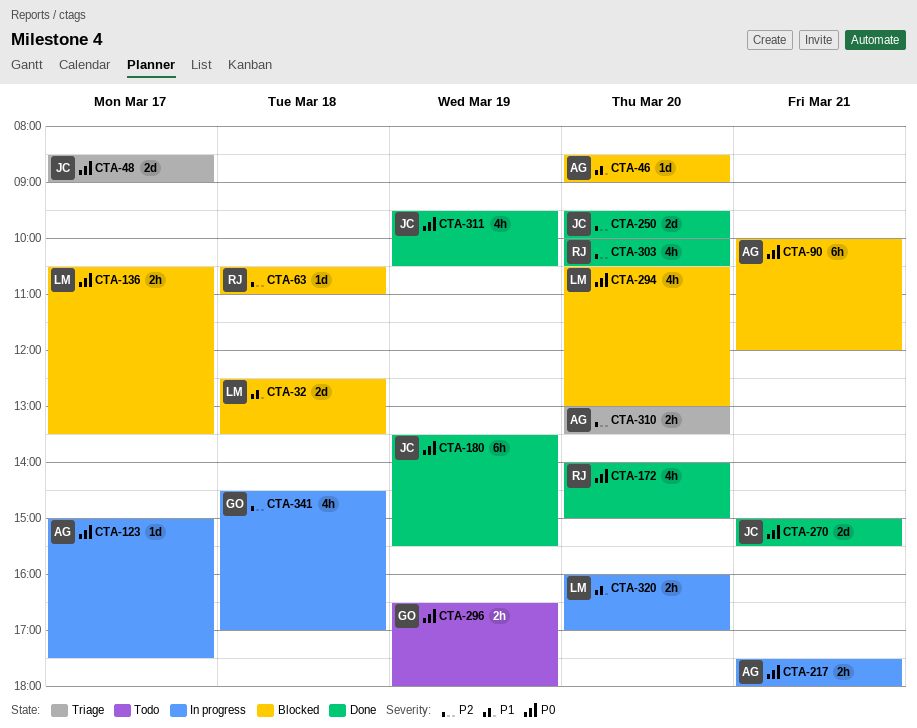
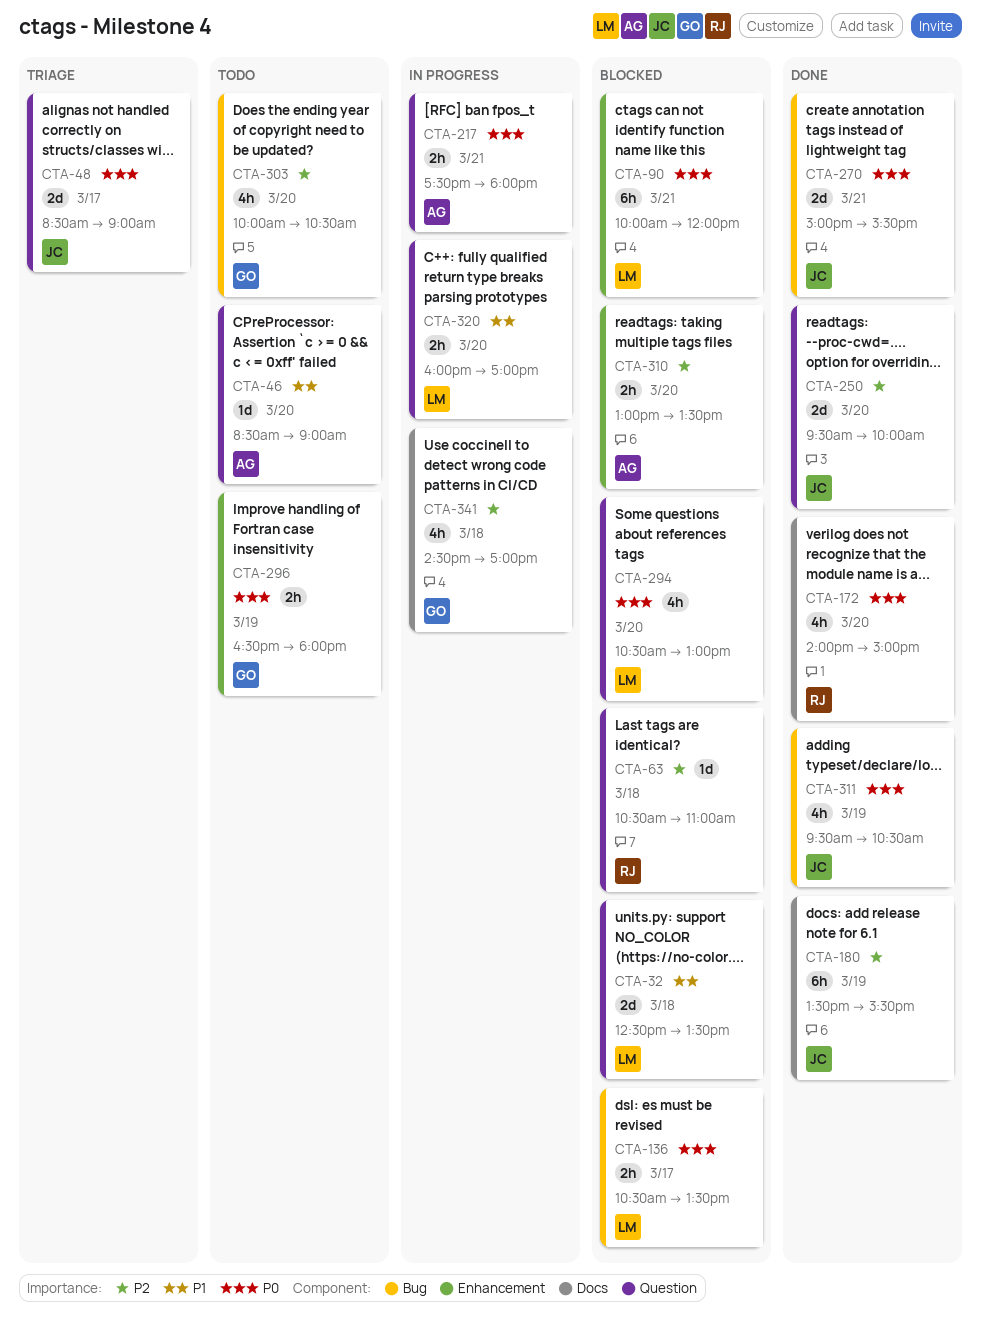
CTA-46, status: Blocked -> Todo
CTA-90, owner: AG -> LM
CTA-123: present -> none
CTA-180, priority: P0 -> P2
CTA-303, status: Done -> Todo
CTA-303, owner: RJ -> GO
CTA-310, status: Triage -> Blocked

